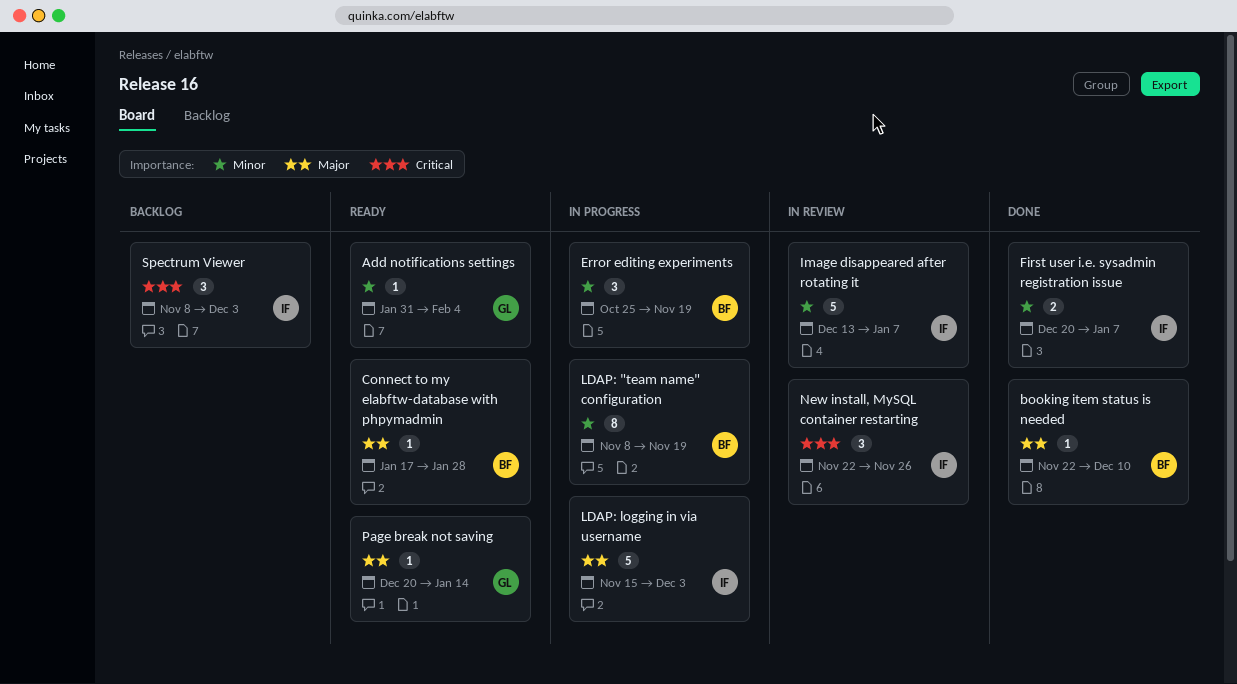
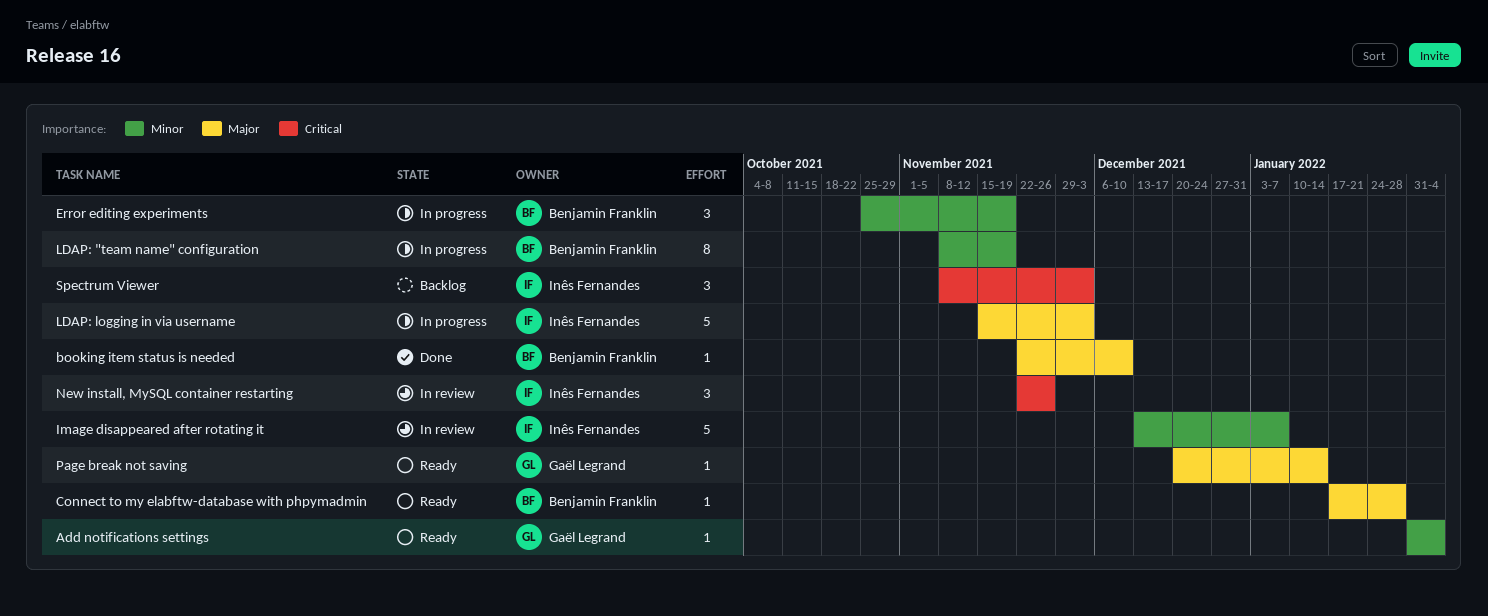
First user i.e. sysadmin registration issue: present -> none

